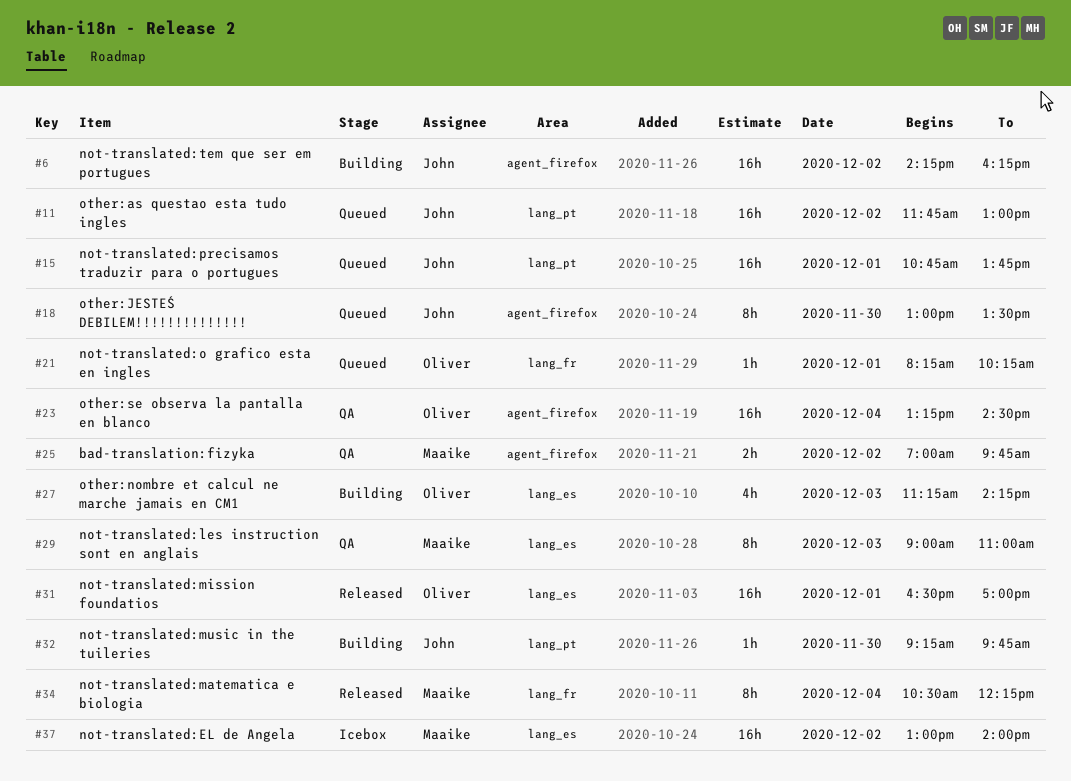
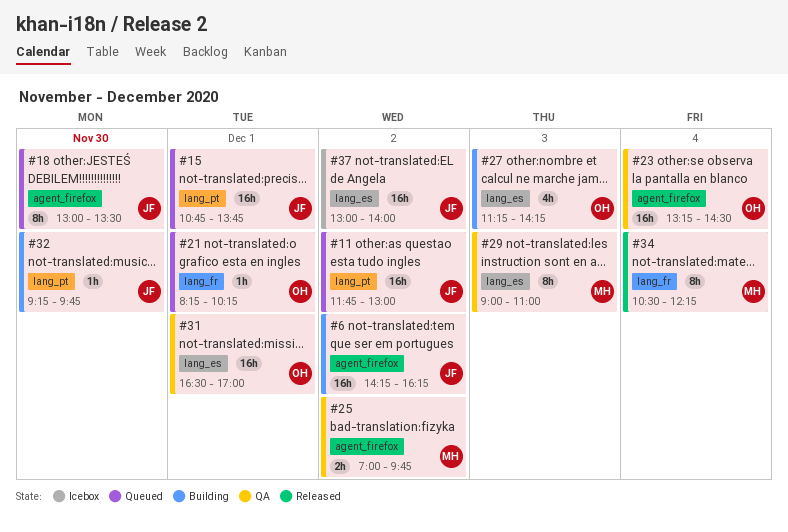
#31, status: Released -> QA
#37, owner: Maaike -> John

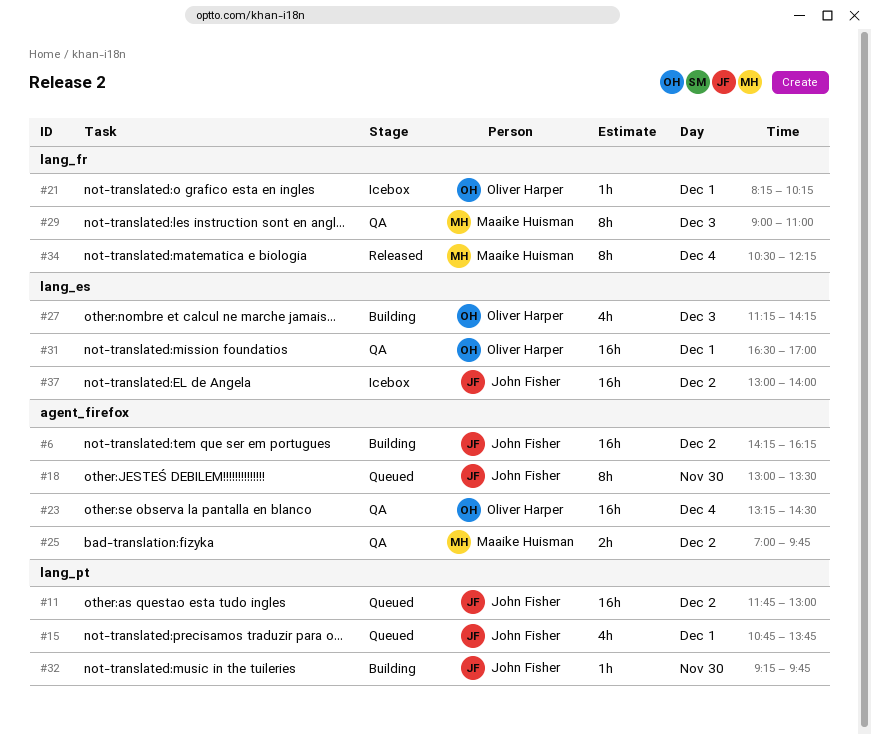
#15, estimate: 16h -> 4h
#21, status: Queued -> Icebox
#29, label: lang_es -> lang_fr

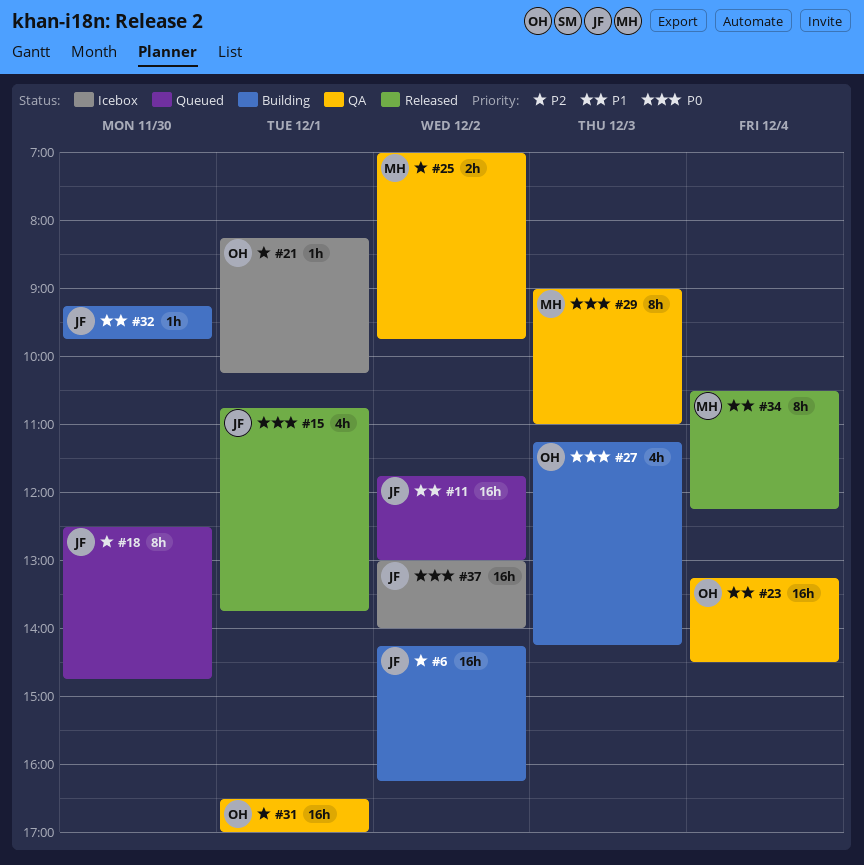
#15, status: Queued -> Released
#18, begins: 13:00 -> 12:30
#18, ends: 13:30 -> 14:45

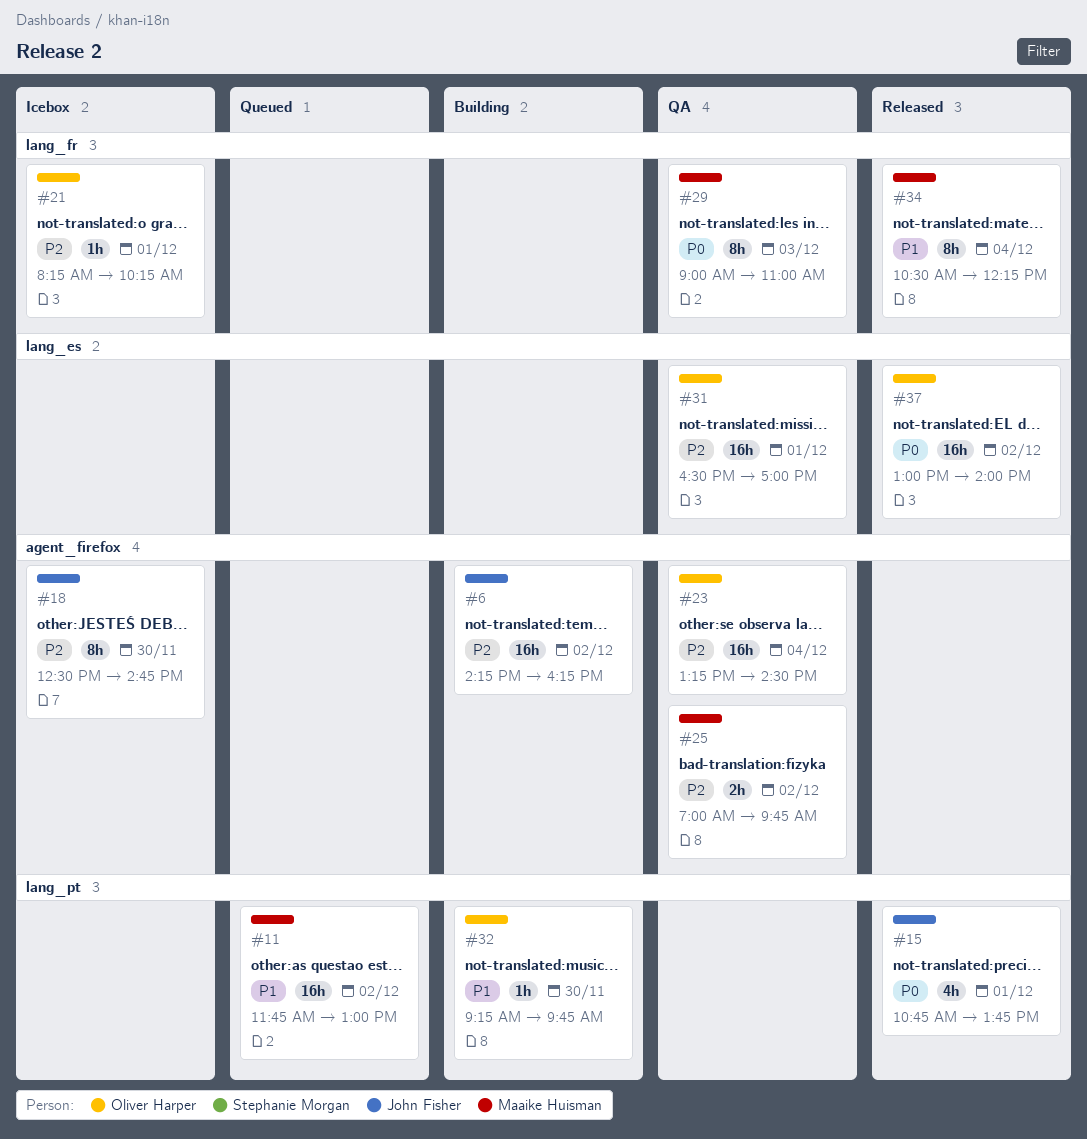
#11, owner: John Fisher -> Maaike Huisman
#18, status: Queued -> Icebox
#23, priority: P1 -> P2
#27: present -> none
#32, owner: John Fisher -> Oliver Harper
#37, status: Icebox -> Released
#37, owner: John Fisher -> Oliver Harper

